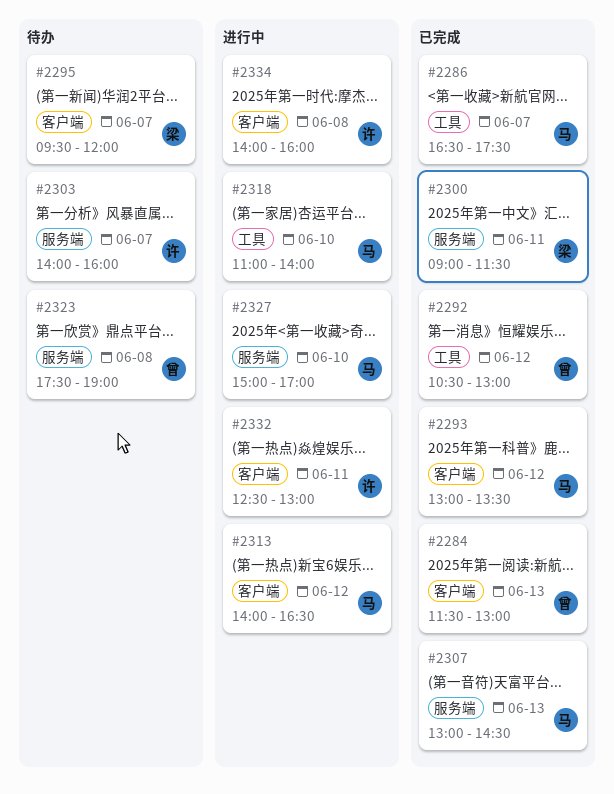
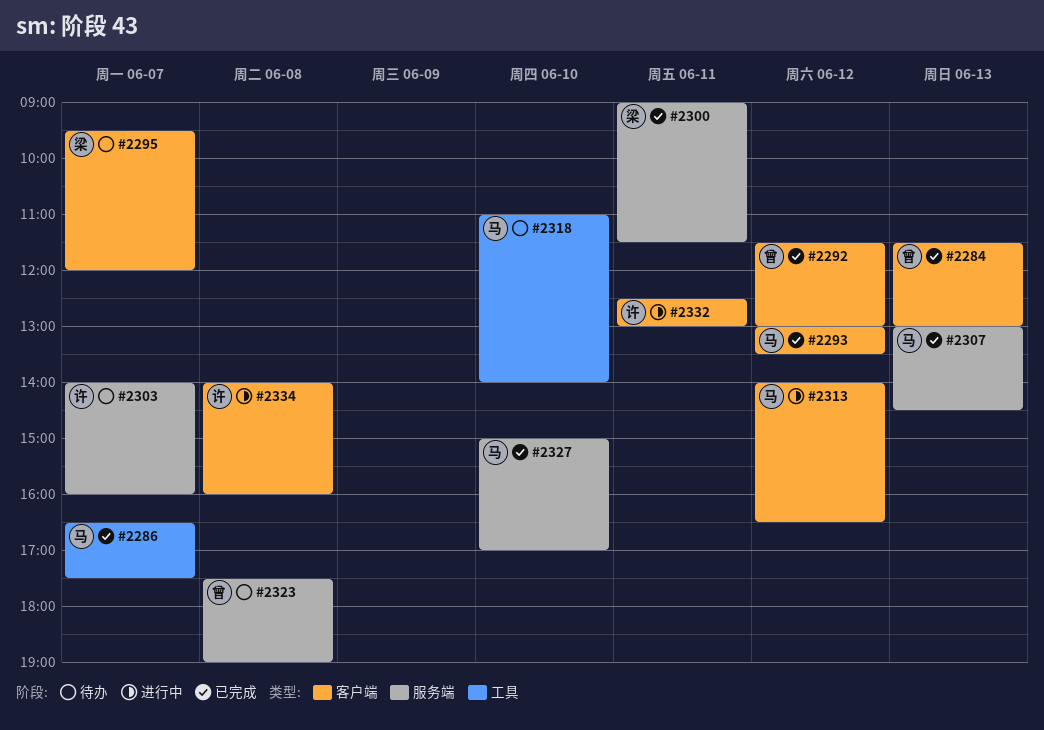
#2292, label: 工具 -> 客户端
#2292, begins: 10:30 -> 11:30
#2318, status: 进行中 -> 待办
#2327, status: 进行中 -> 已完成

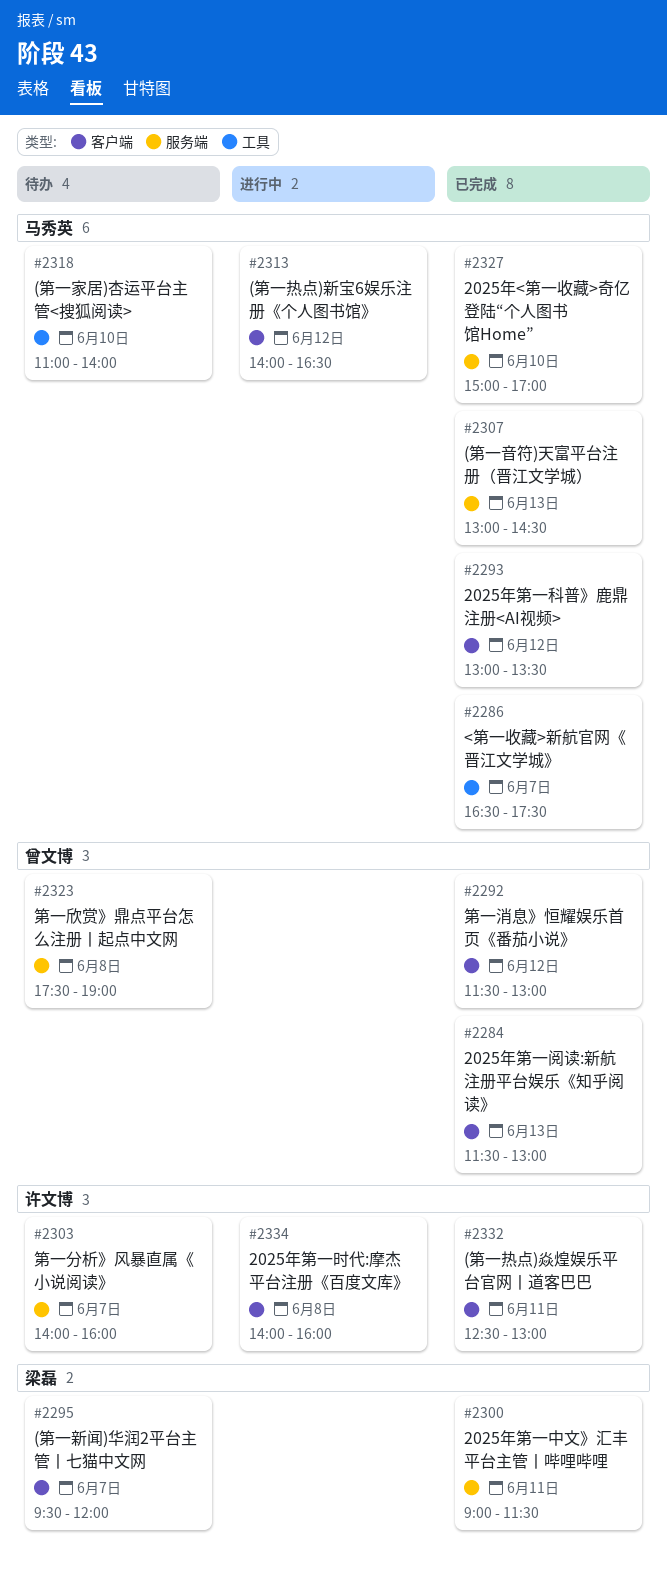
#2332, status: 进行中 -> 已完成

